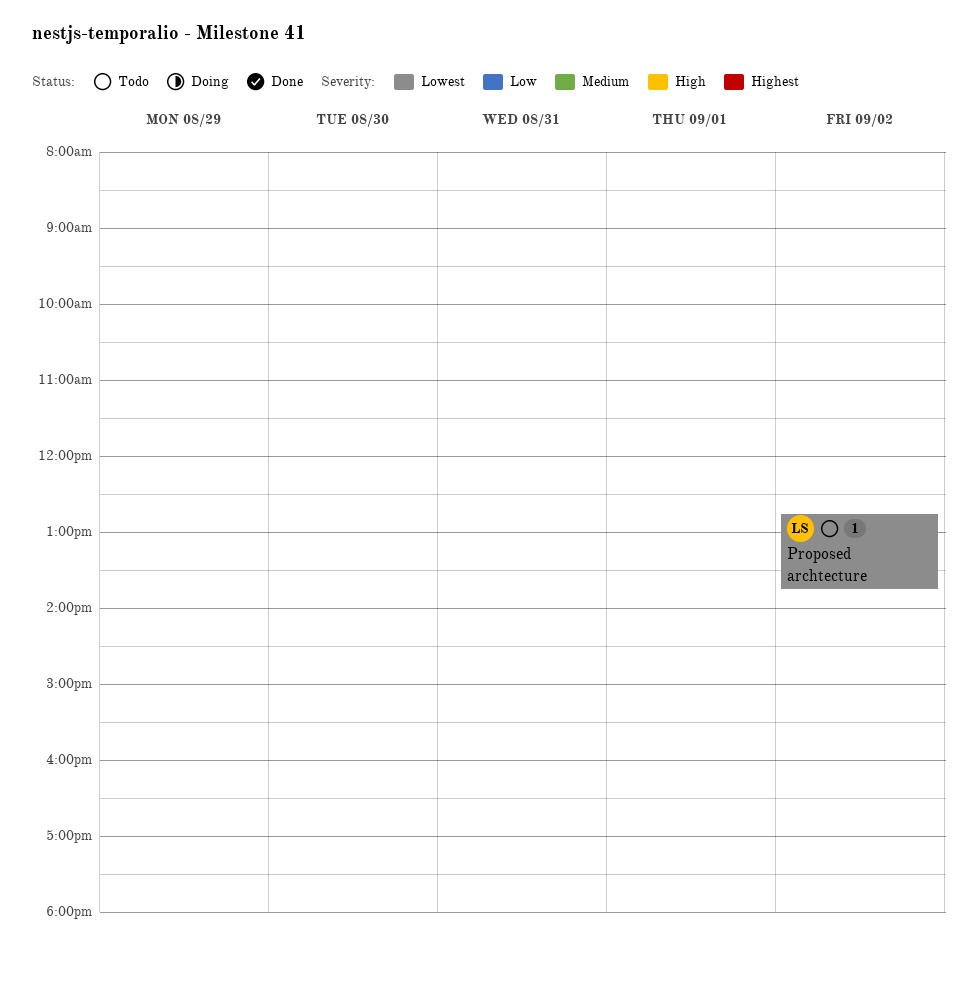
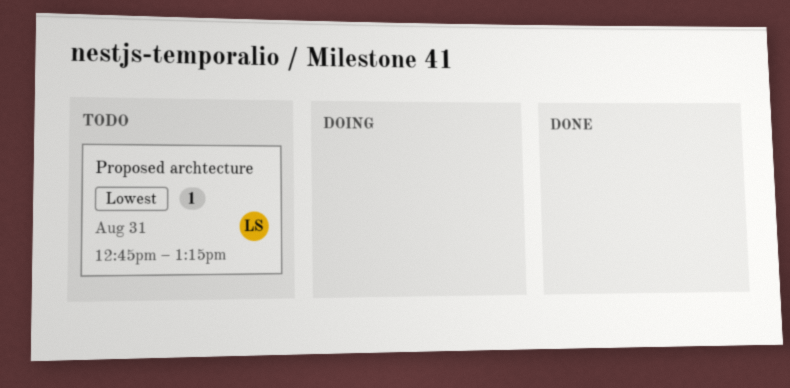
Proposed archtecture, day: Sep 2 -> Aug 31
Proposed archtecture, ends: 13:45 -> 13:15

